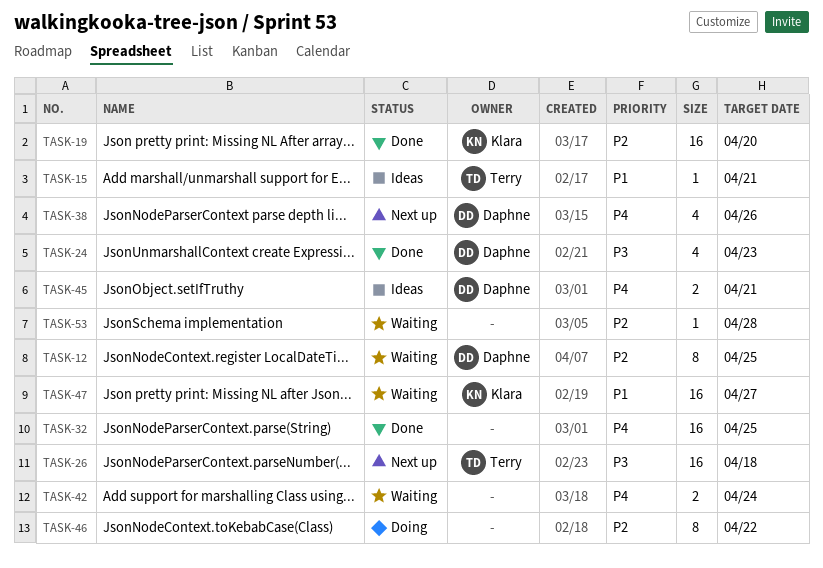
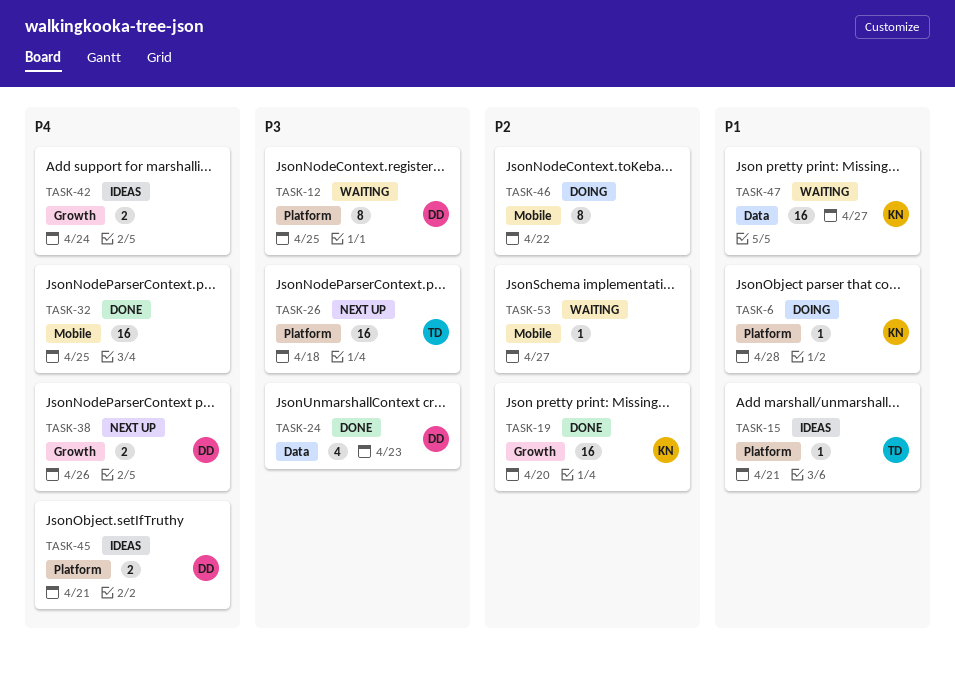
TASK-6: none -> present
TASK-12, priority: P2 -> P3
TASK-38, estimate: 4 -> 2
TASK-42, status: Waiting -> Ideas
TASK-53, due: Apr 28 -> Apr 27

